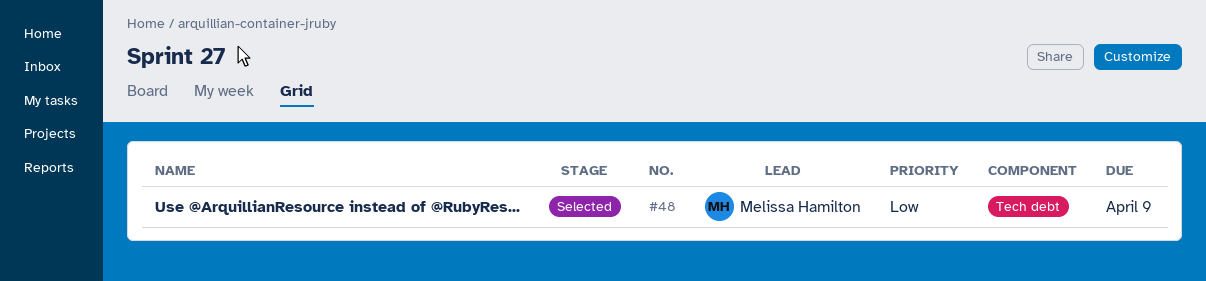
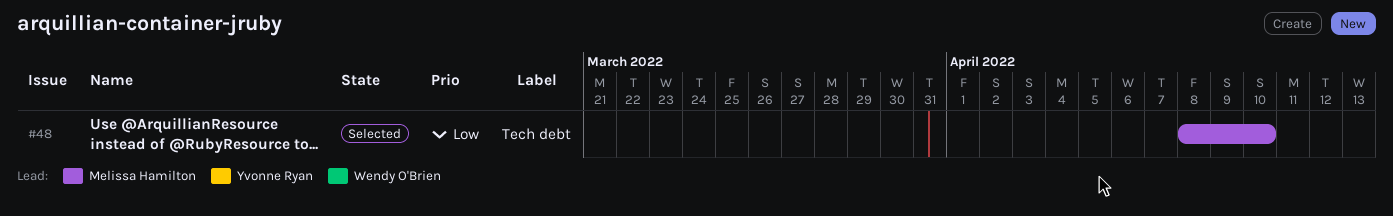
#48, due: Apr 9 -> Apr 10

